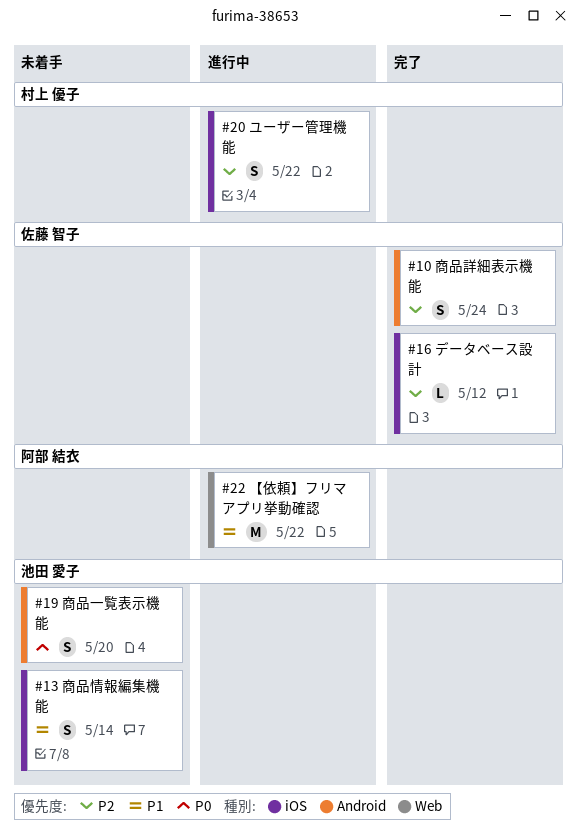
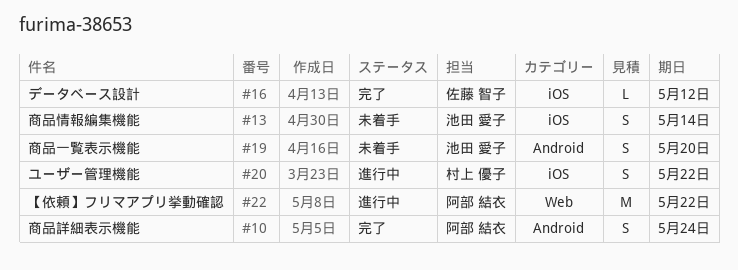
#10, owner: 佐藤 智子 -> 阿部 結衣

